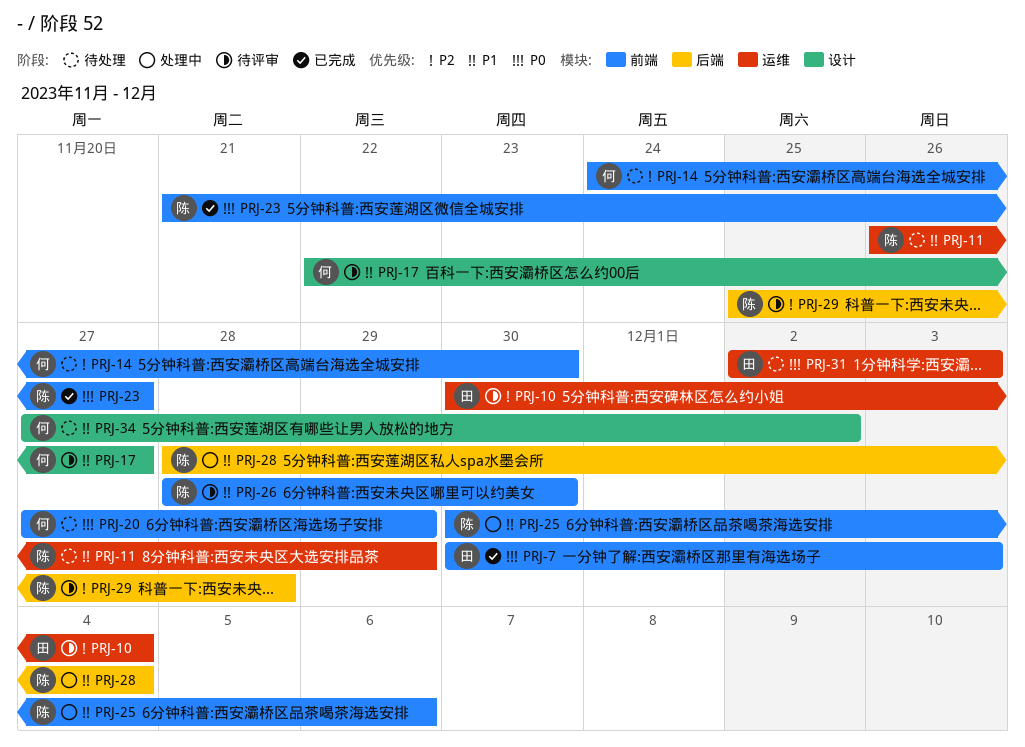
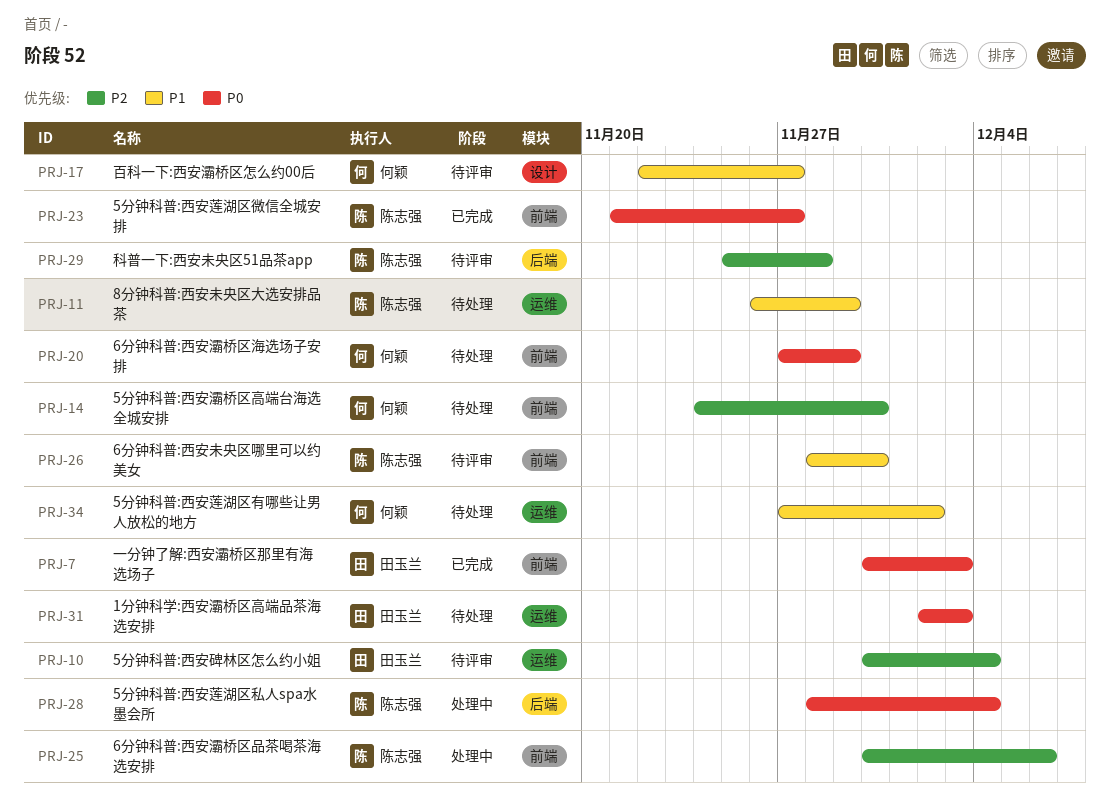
PRJ-25, priority: P1 -> P2
PRJ-28, priority: P1 -> P0
PRJ-34, label: 设计 -> 运维

